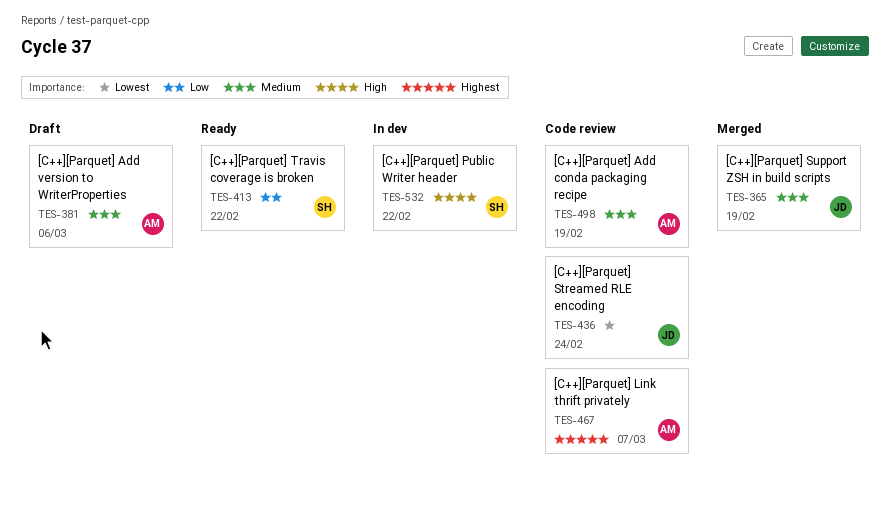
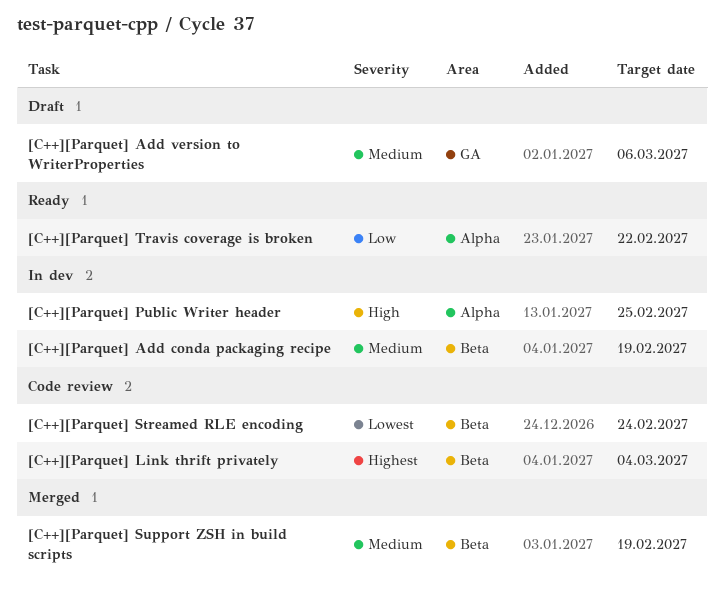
[C++][Parquet] Add conda packaging recipe, status: Code review -> In dev
[C++][Parquet] Link thrift privately, due: Mar 7 -> Mar 4
[C++][Parquet] Public Writer header, due: Feb 22 -> Feb 25

